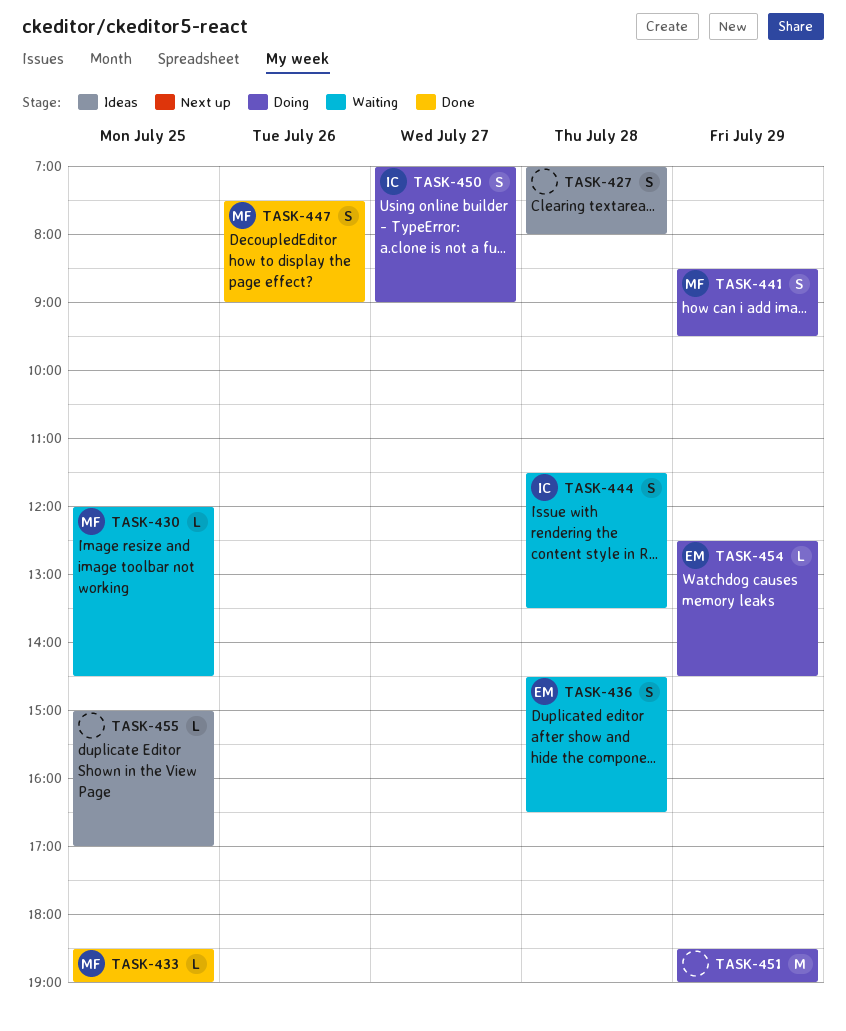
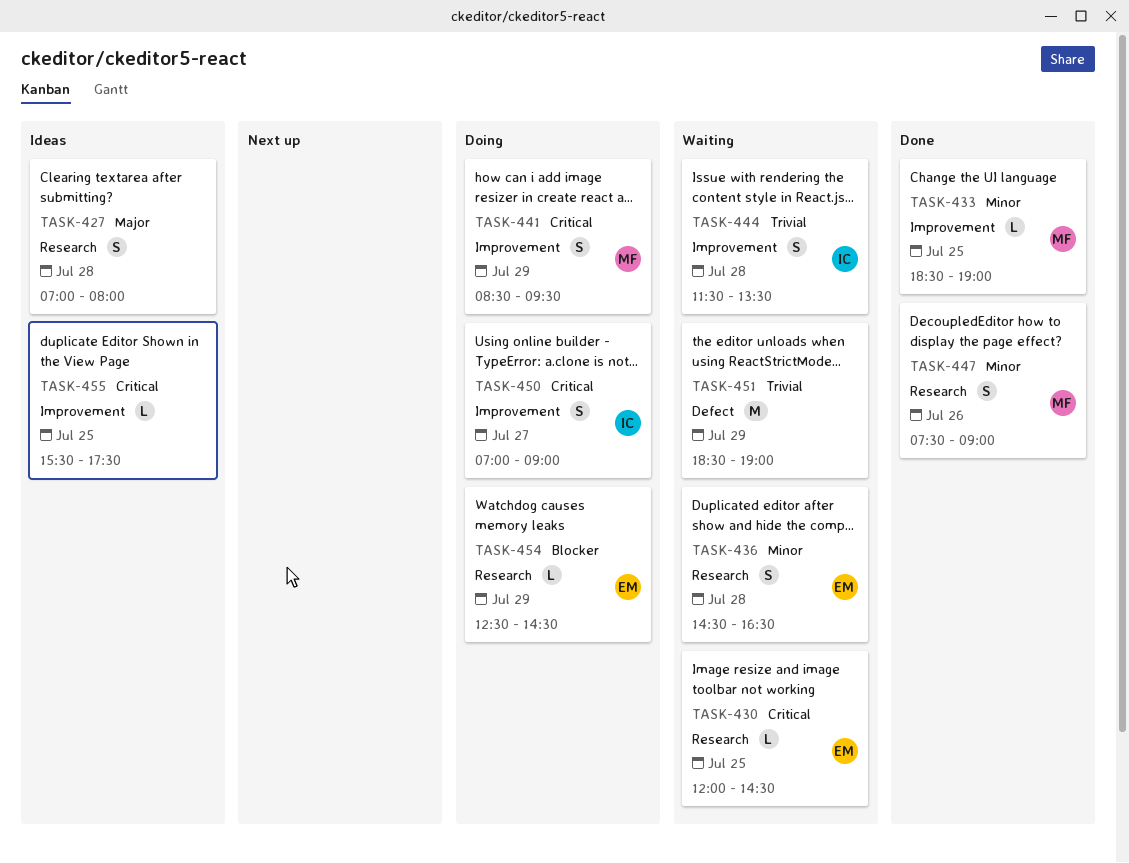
TASK-430, owner: MF -> EM
TASK-451, status: Doing -> Waiting
TASK-455, begins: 15:00 -> 15:30
TASK-455, ends: 17:00 -> 17:30

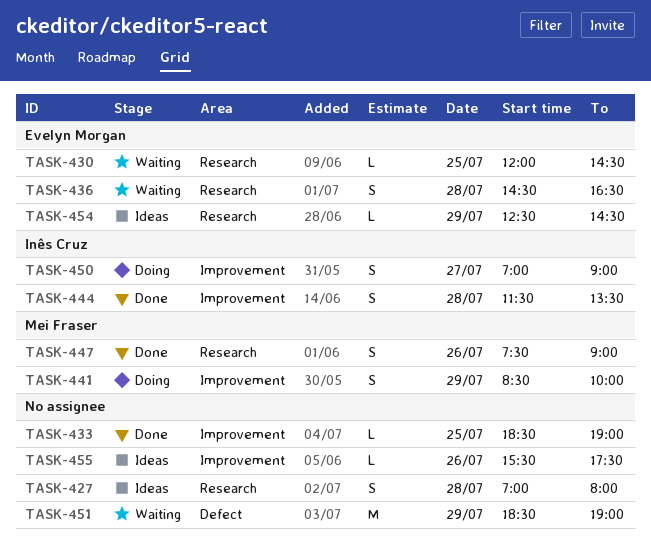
TASK-433, owner: Mei Fraser -> none
TASK-441, ends: 09:30 -> 10:00
TASK-444, status: Waiting -> Done
TASK-454, status: Doing -> Ideas
TASK-455, day: Jul 25 -> Jul 26

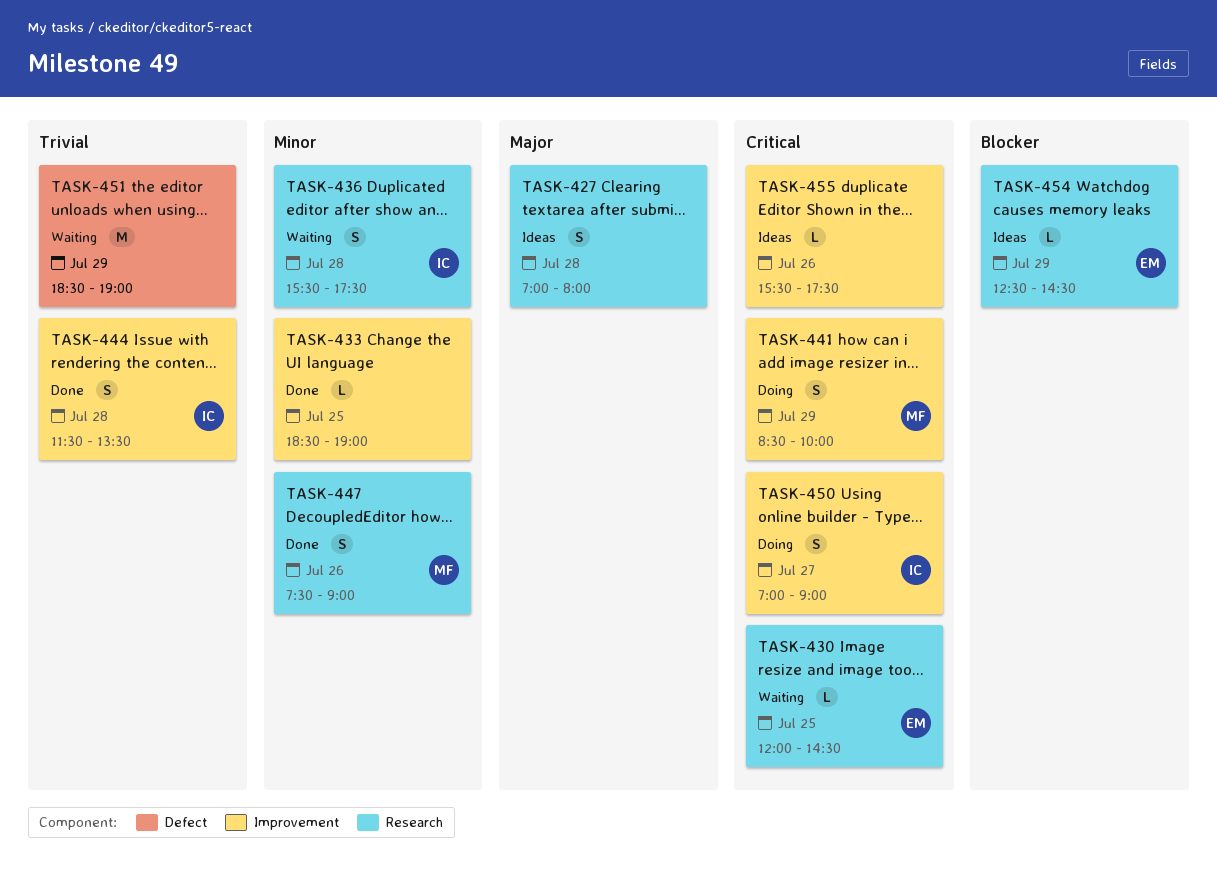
TASK-436, owner: Evelyn Morgan -> Inês Cruz
TASK-436, begins: 14:30 -> 15:30
TASK-436, ends: 16:30 -> 17:30

